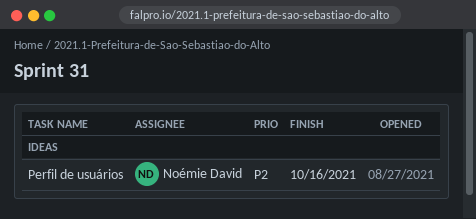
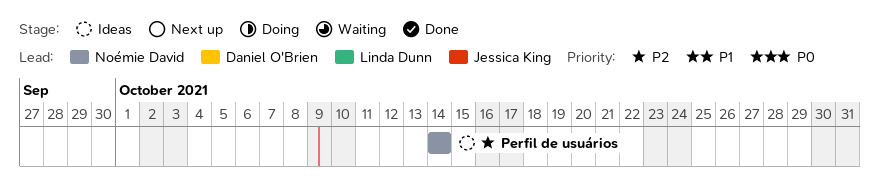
Perfil de usuários, due: Oct 16 -> Oct 14

